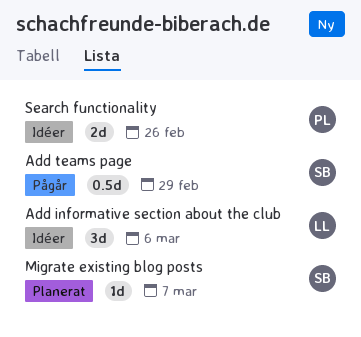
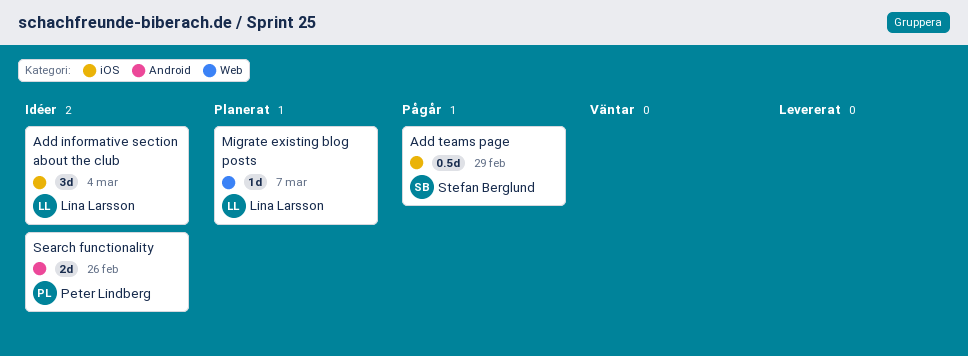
Add informative section about the club, due: Mar 6 -> Mar 4
Migrate existing blog posts, owner: Stefan Berglund -> Lina Larsson

